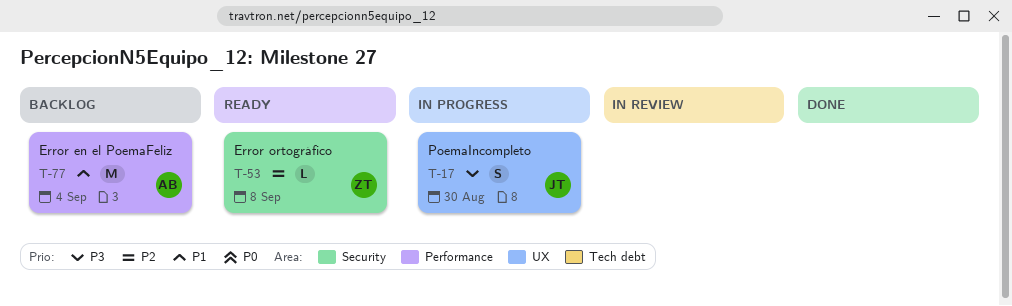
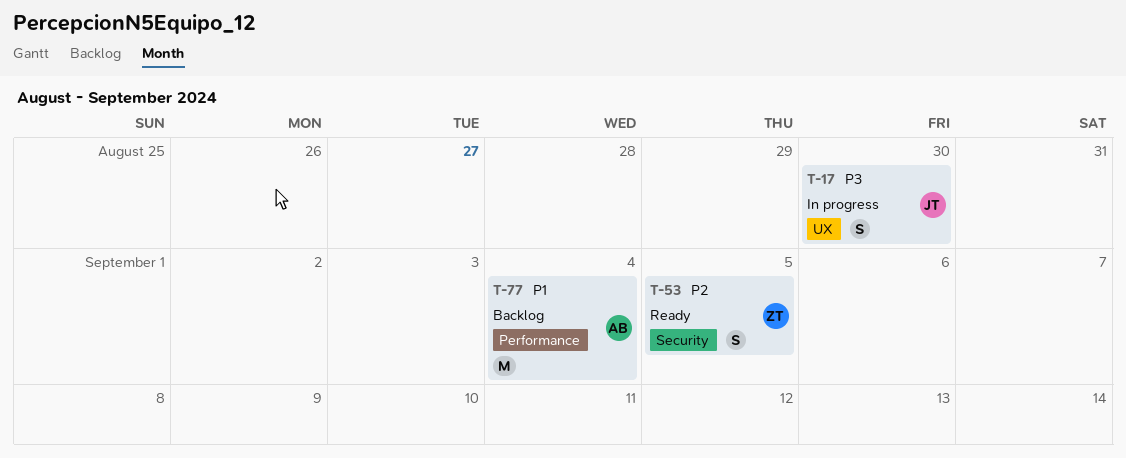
T-53, estimate: L -> S
T-53, due: Sep 8 -> Sep 5

